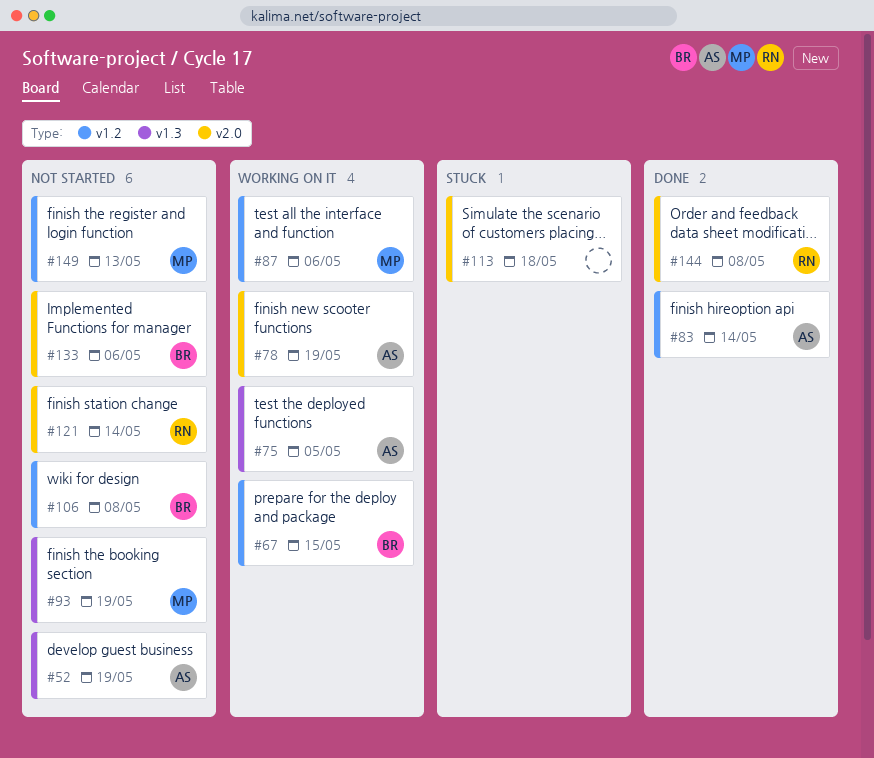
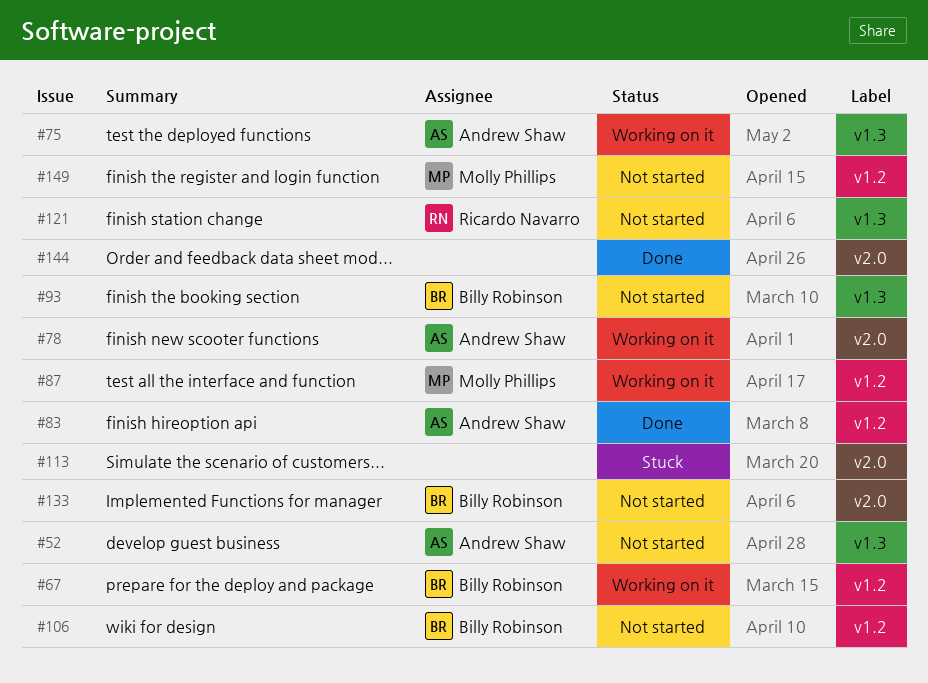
#93, owner: Molly Phillips -> Billy Robinson
#121, label: v2.0 -> v1.3
#144, owner: Ricardo Navarro -> none

